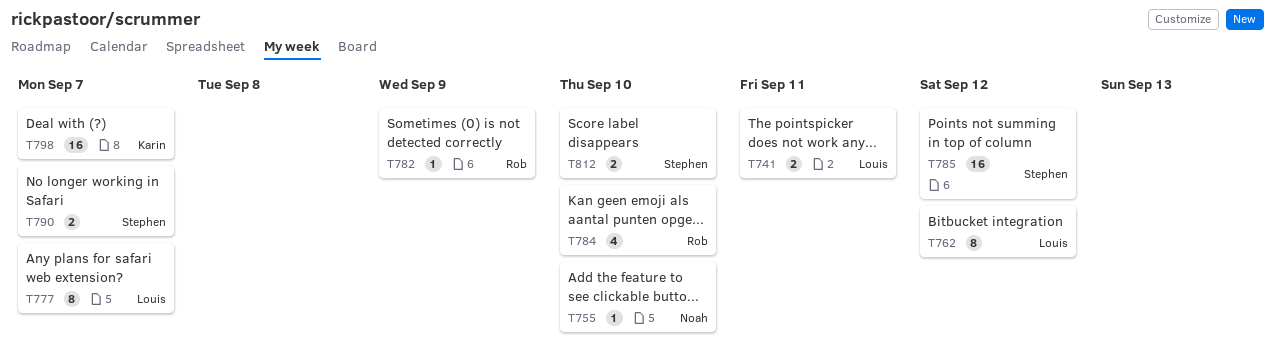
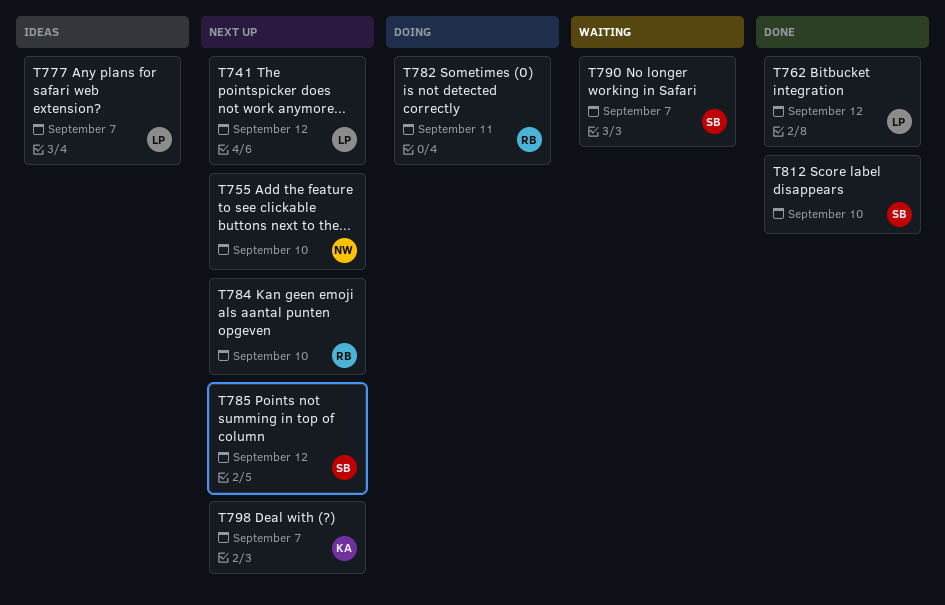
T741, due: Sep 11 -> Sep 12
T782, due: Sep 9 -> Sep 11

